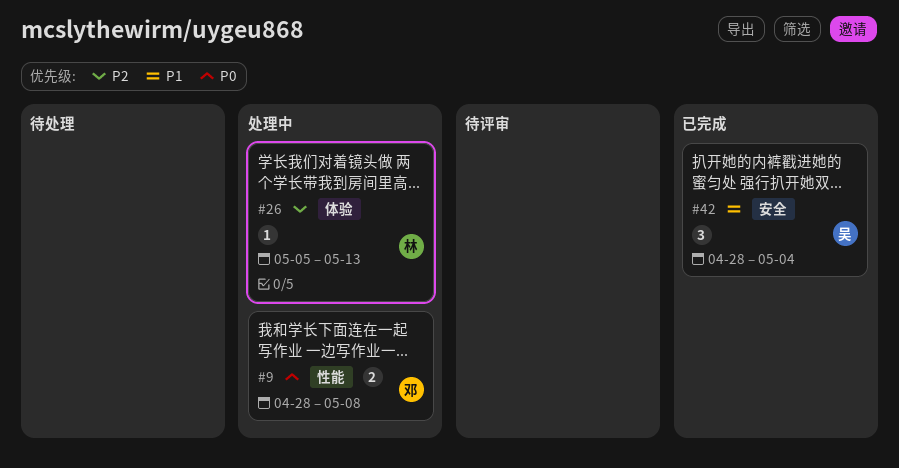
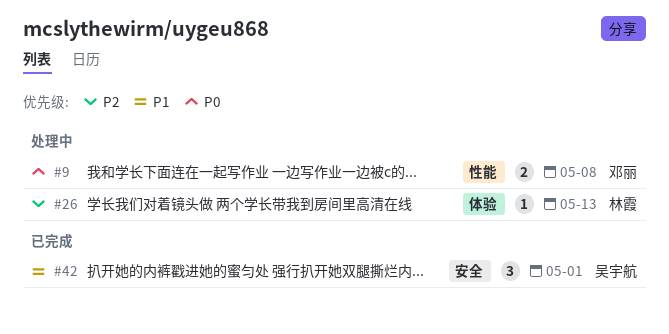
#42, due: May 4 -> May 1

